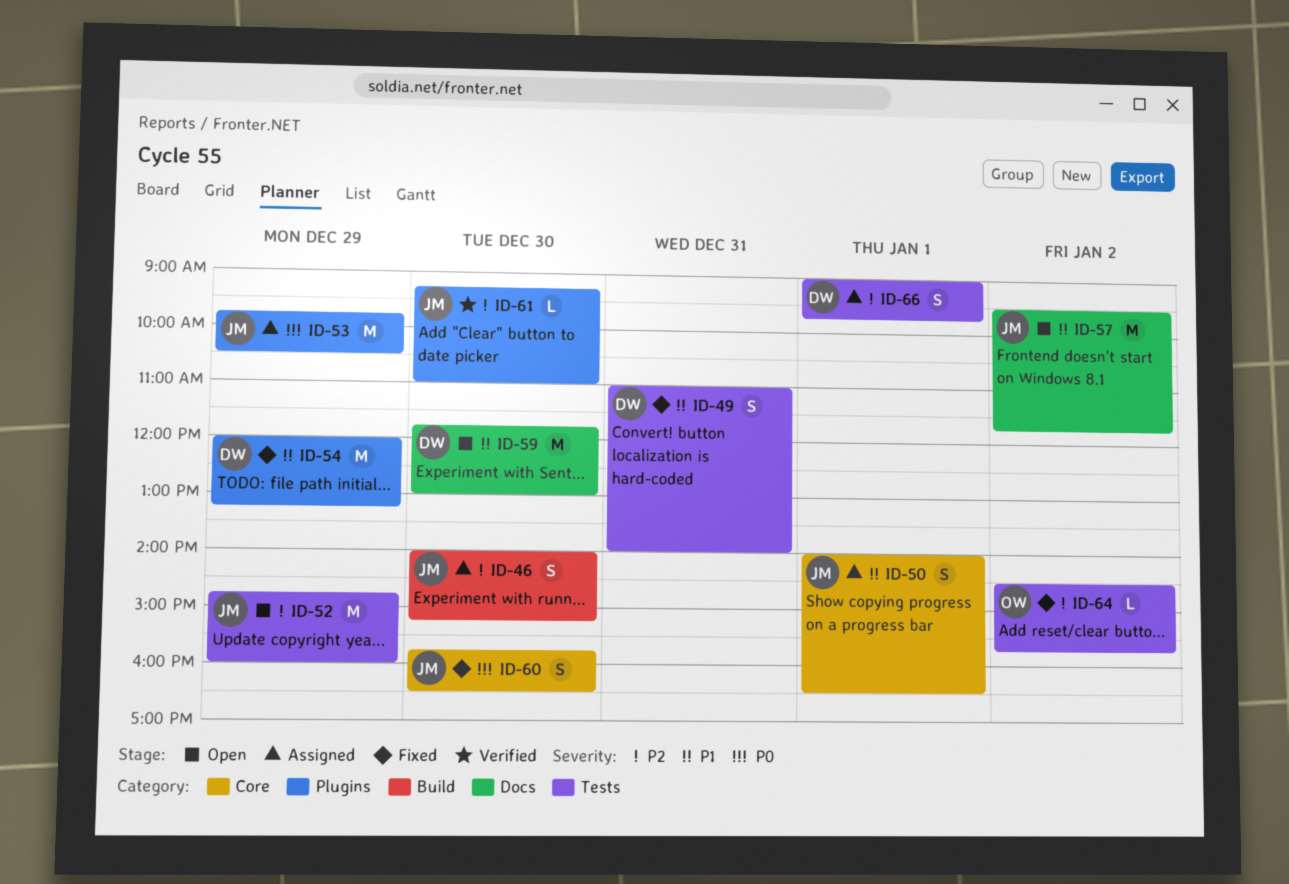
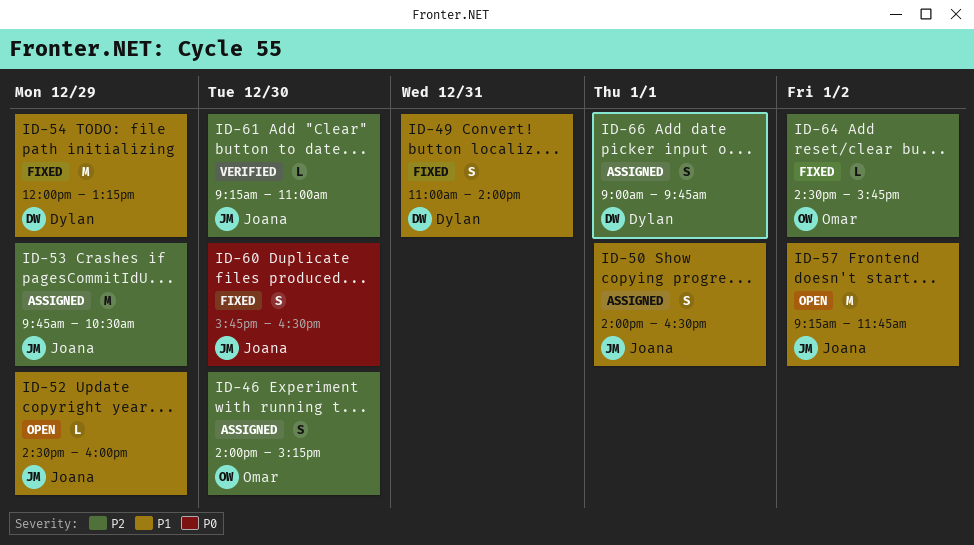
ID-46, owner: Joana -> Omar
ID-52, priority: P2 -> P1
ID-52, estimate: M -> L
ID-52, begins: 14:45 -> 14:30
ID-53, priority: P0 -> P2
ID-57, begins: 09:30 -> 09:15
ID-59: present -> none

